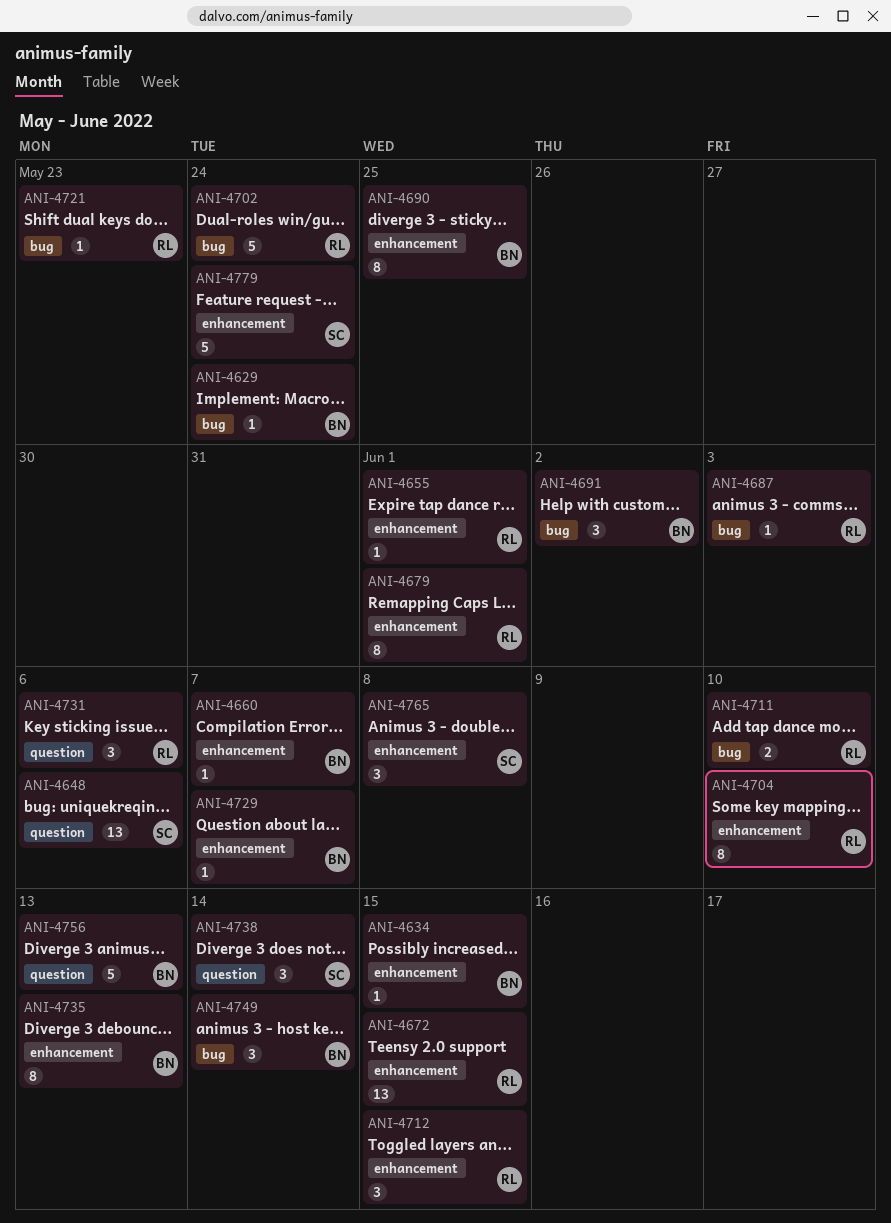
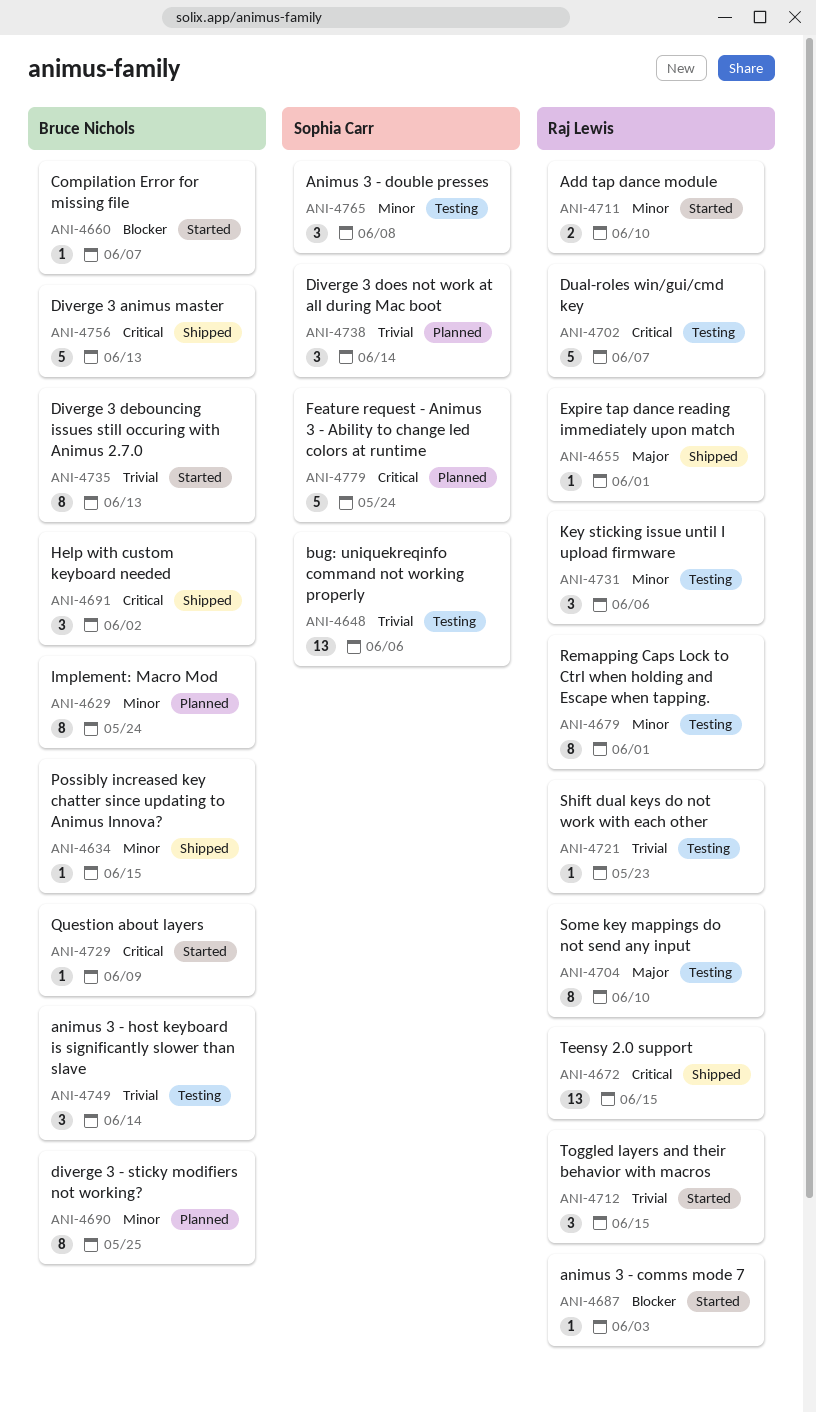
ANI-4629, estimate: 1 -> 8
ANI-4702, due: May 24 -> Jun 7
ANI-4729, due: Jun 7 -> Jun 9

